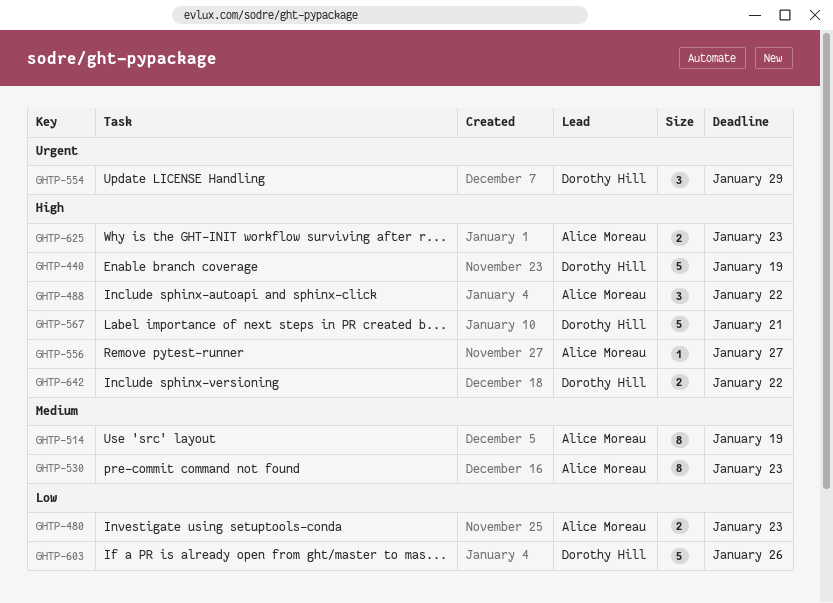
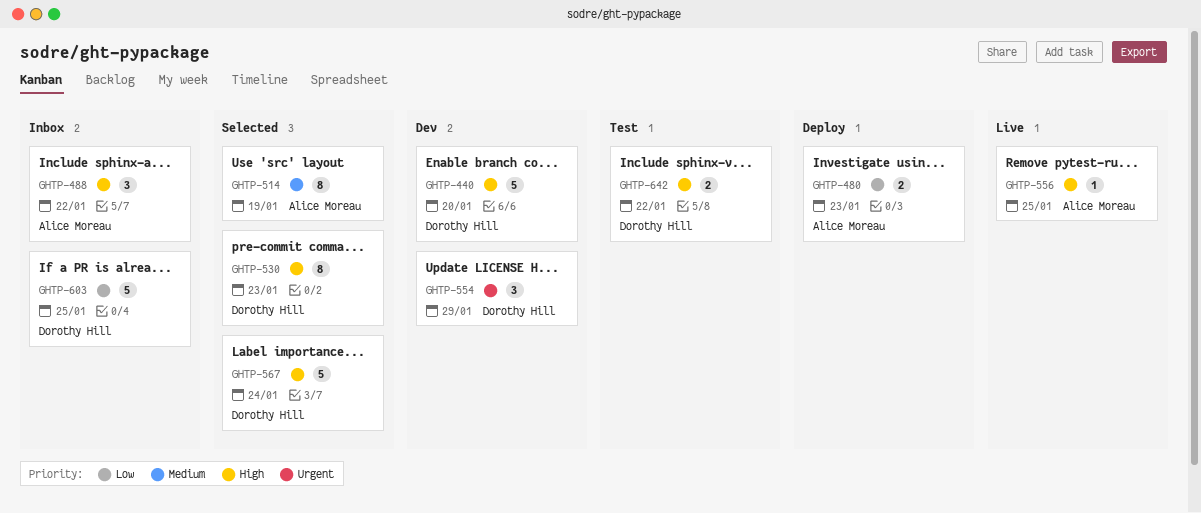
GHTP-440, due: Jan 19 -> Jan 20
GHTP-530, owner: Alice Moreau -> Dorothy Hill
GHTP-530, priority: Medium -> High
GHTP-556, due: Jan 27 -> Jan 25
GHTP-567, due: Jan 21 -> Jan 24
GHTP-603, due: Jan 26 -> Jan 25
GHTP-625: present -> none

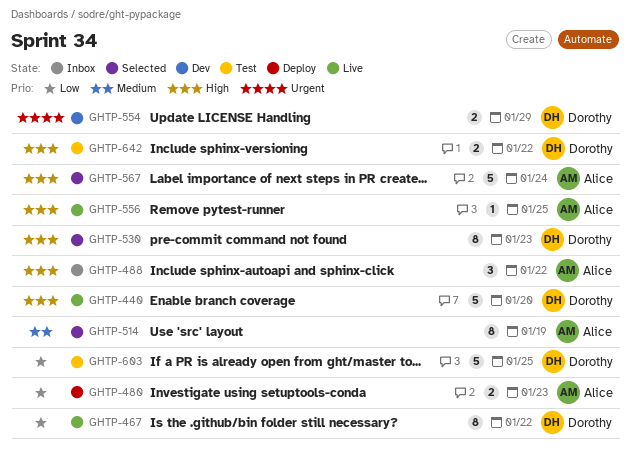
GHTP-440, status: Dev -> Live
GHTP-467: none -> present
GHTP-554, estimate: 3 -> 2
GHTP-567, owner: Dorothy Hill -> Alice Moreau
GHTP-603, status: Inbox -> Test

